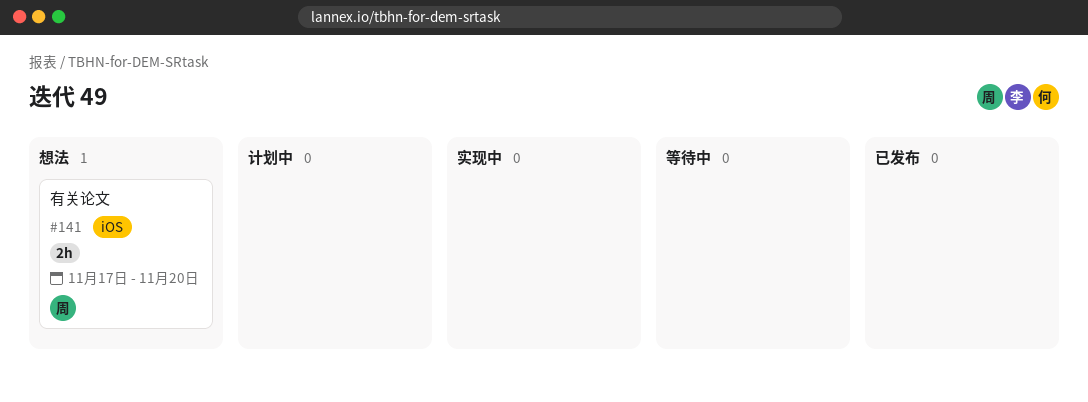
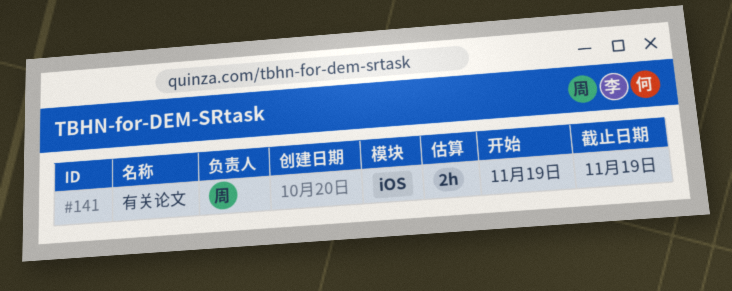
#141, start: Nov 17 -> Nov 19
#141, due: Nov 20 -> Nov 19

